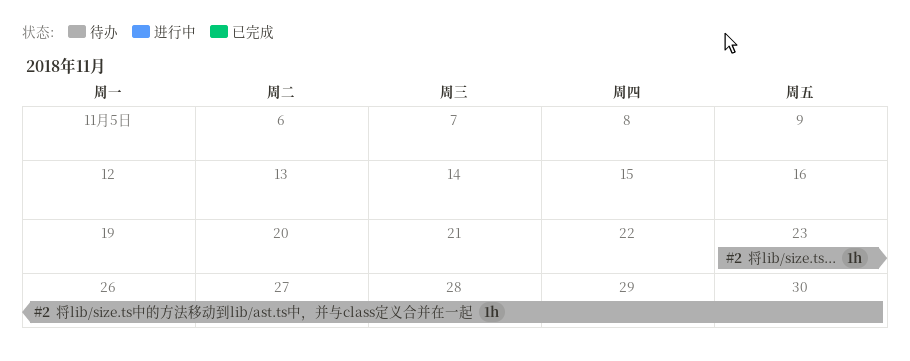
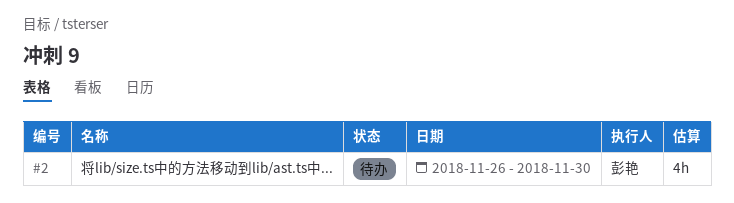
#2, estimate: 1h -> 4h
#2, start: Nov 23 -> Nov 26

